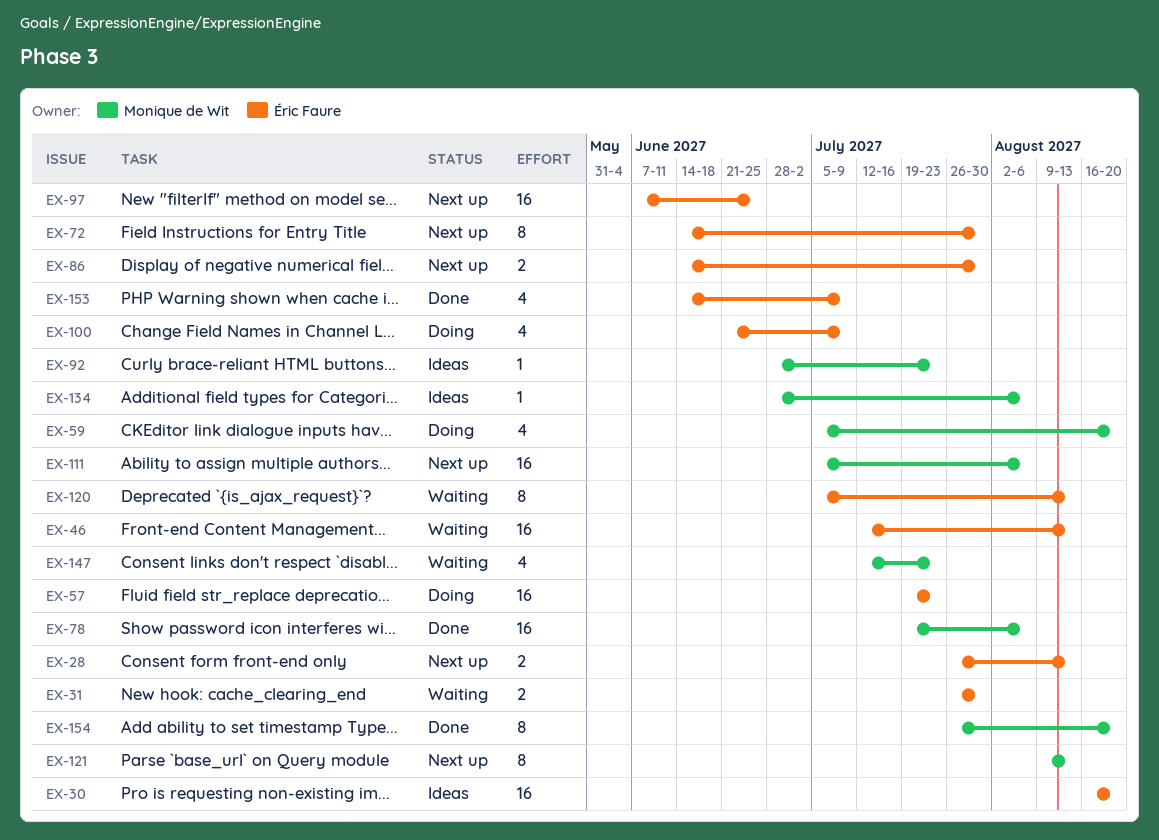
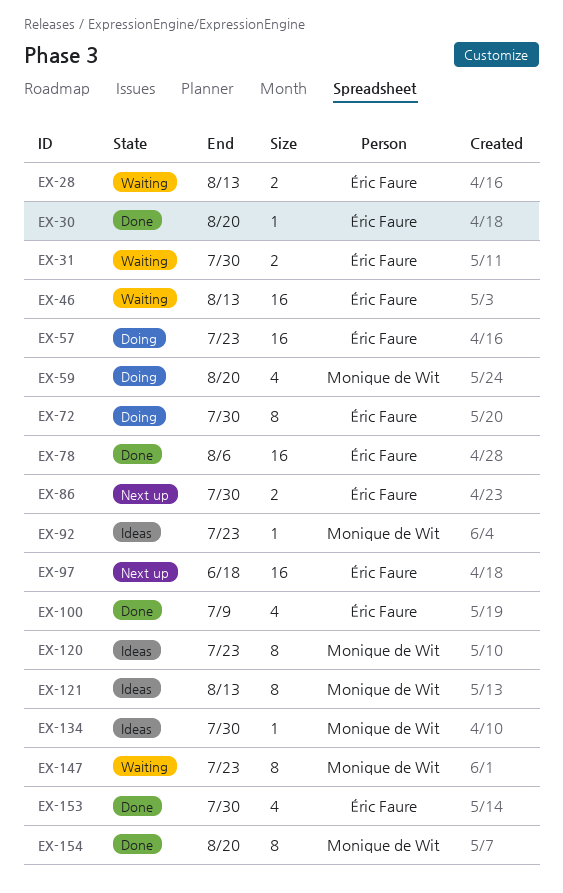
EX-28, status: Next up -> Waiting
EX-30, status: Ideas -> Done
EX-30, estimate: 16 -> 1
EX-72, status: Next up -> Doing
EX-78, owner: Monique de Wit -> Éric Faure
EX-97, due: Jun 25 -> Jun 18
EX-100, status: Doing -> Done
EX-111: present -> none
EX-120, status: Waiting -> Ideas
EX-120, owner: Éric Faure -> Monique de Wit
EX-120, due: Aug 13 -> Jul 23
EX-121, status: Next up -> Ideas
EX-134, due: Aug 6 -> Jul 30
EX-147, estimate: 4 -> 8
EX-153, due: Jul 9 -> Jul 30

